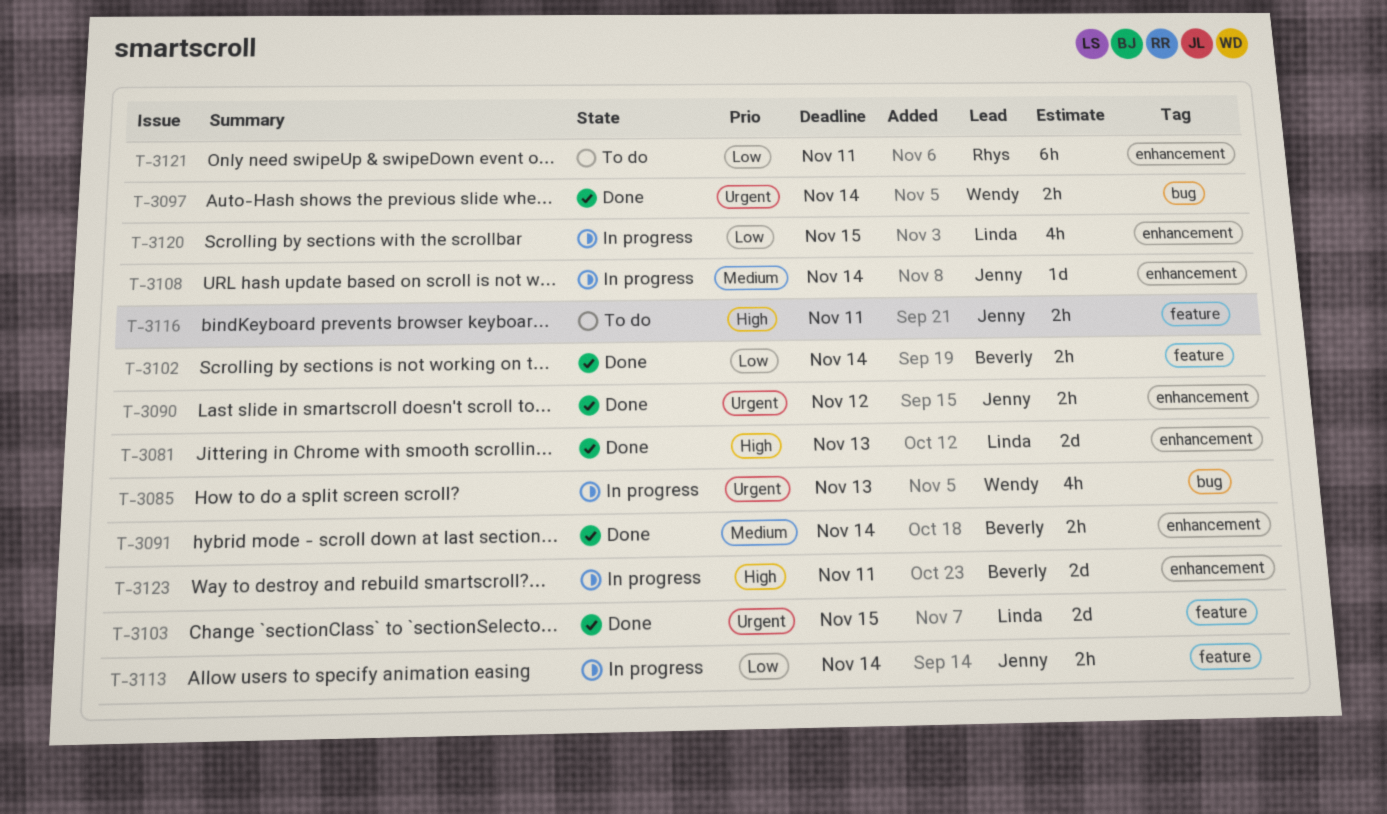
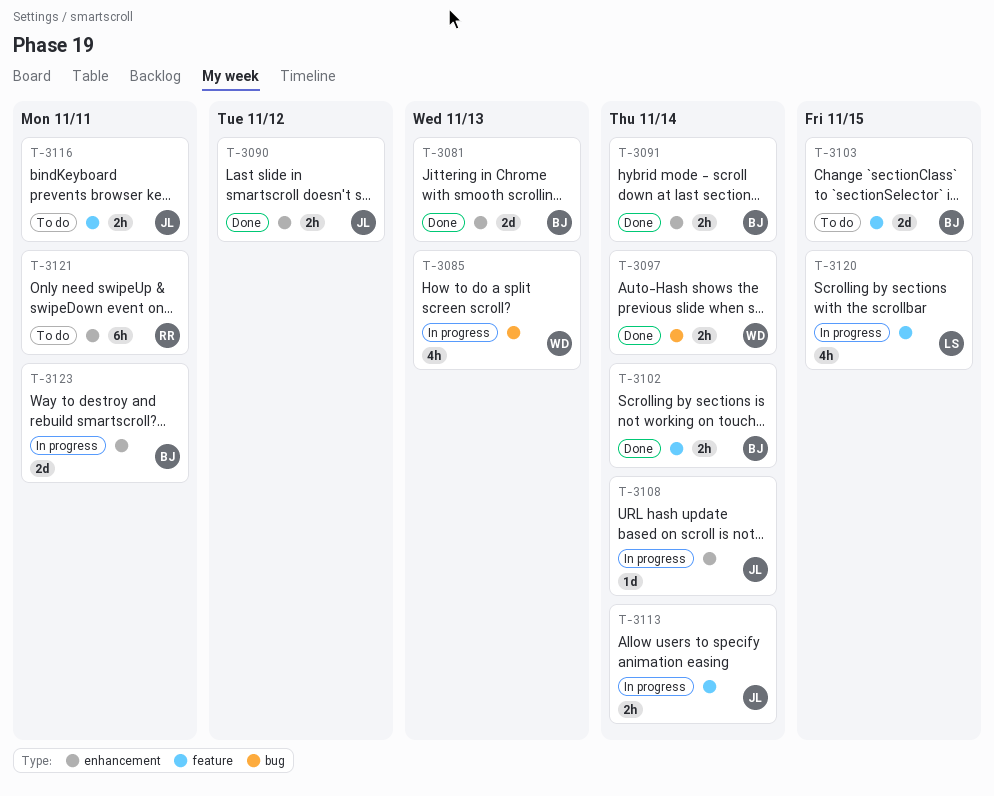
T-3081, owner: Linda -> Beverly
T-3103, status: Done -> To do
T-3103, owner: Linda -> Beverly
T-3120, label: enhancement -> feature

